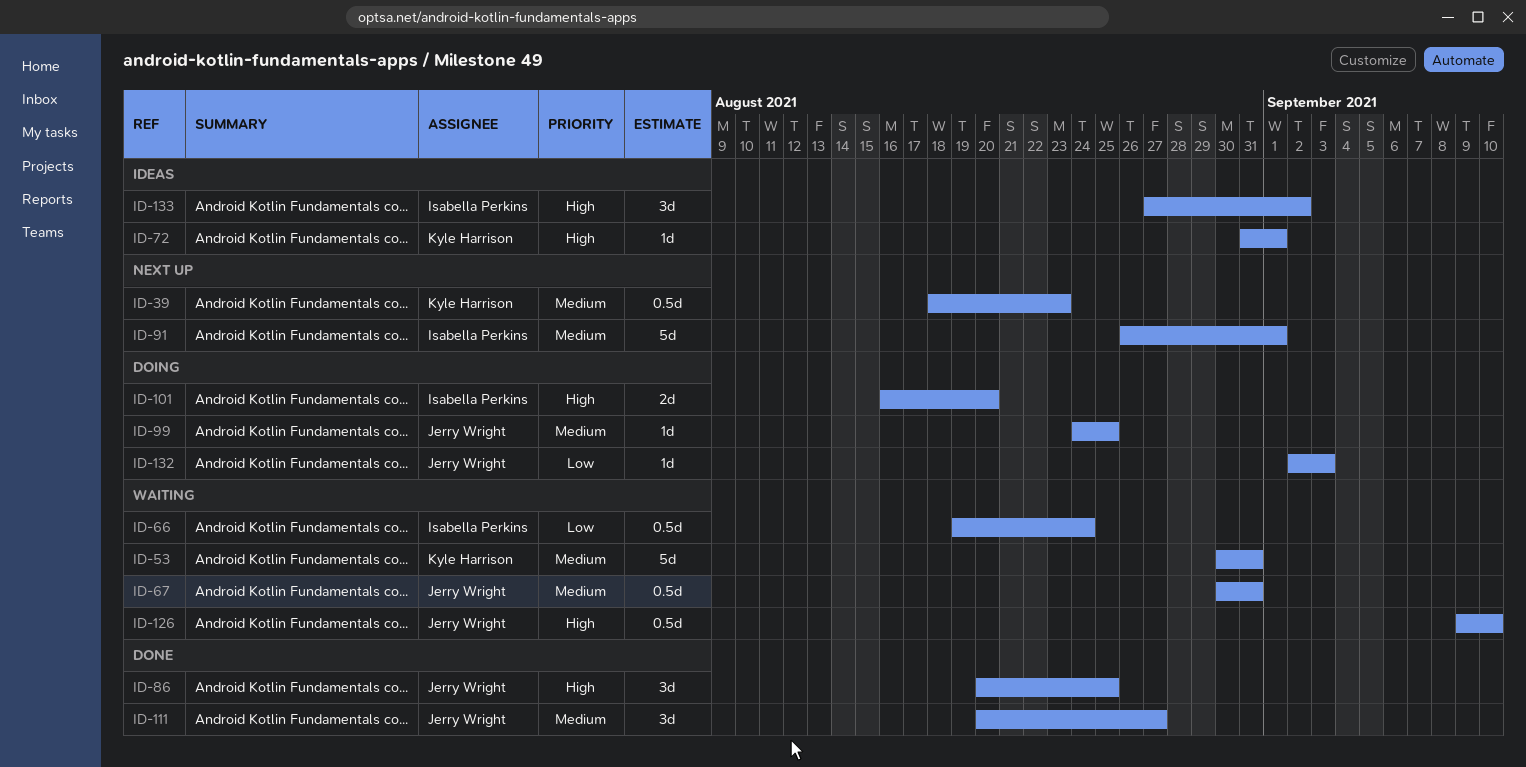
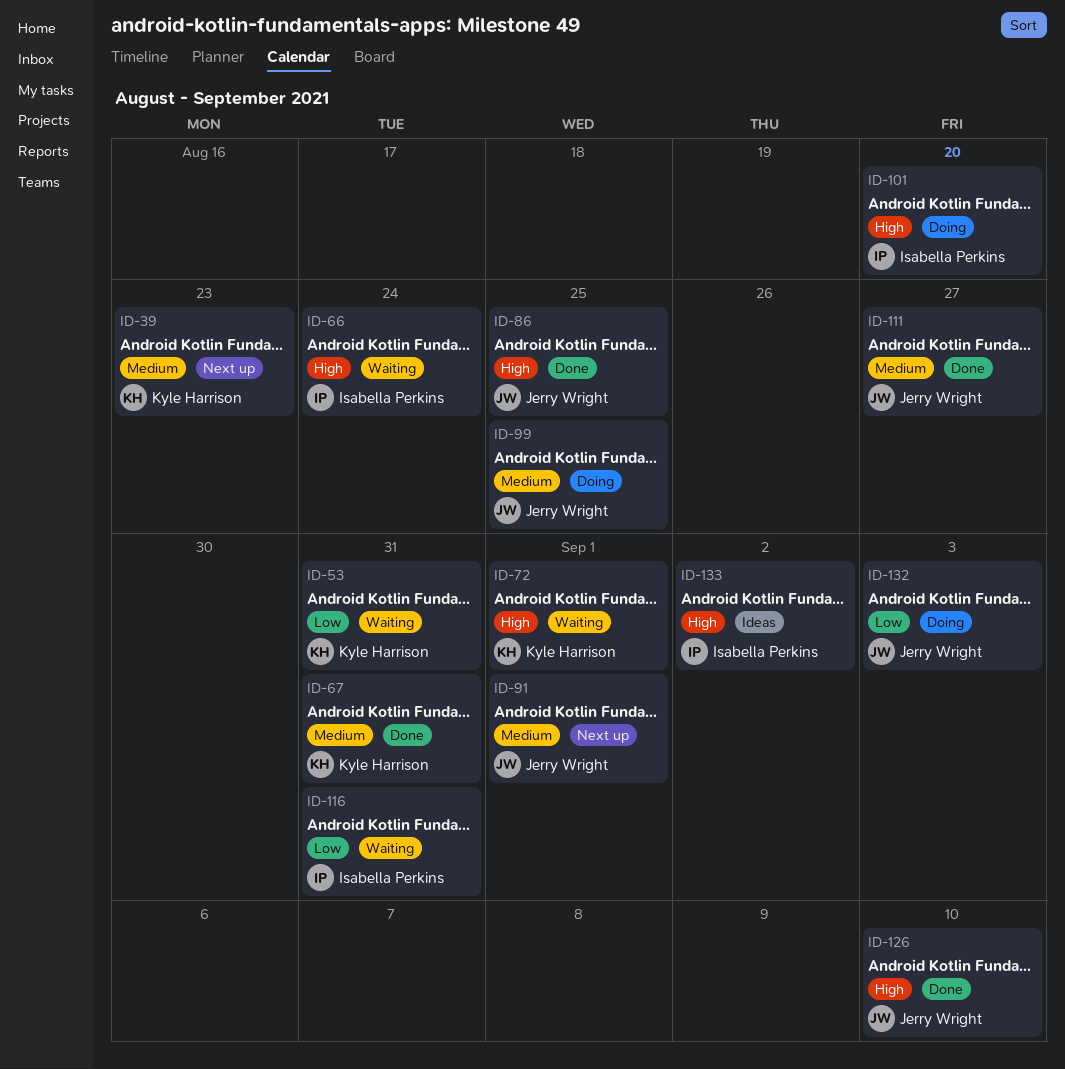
ID-53, priority: Medium -> Low
ID-66, priority: Low -> High
ID-67, status: Waiting -> Done
ID-67, owner: Jerry Wright -> Kyle Harrison
ID-72, status: Ideas -> Waiting
ID-91, owner: Isabella Perkins -> Jerry Wright
ID-116: none -> present
ID-126, status: Waiting -> Done

